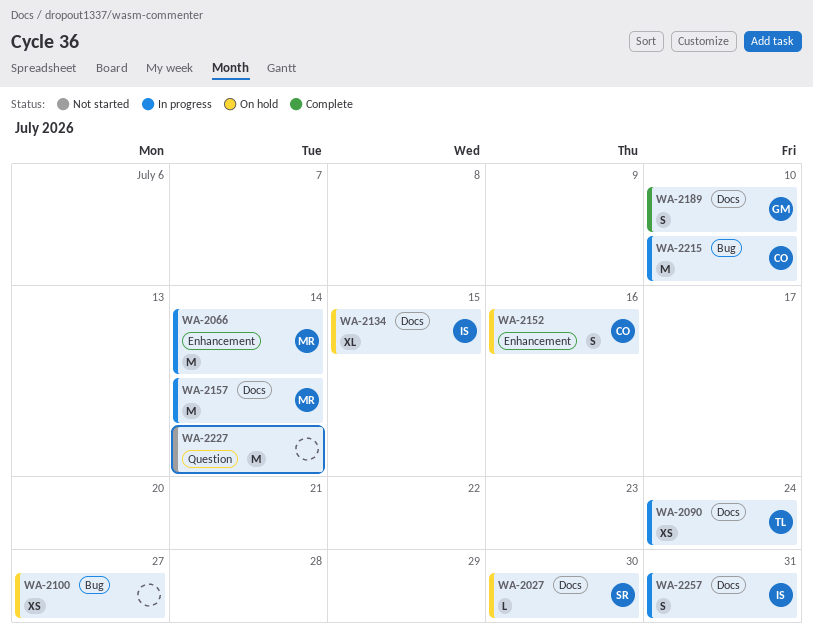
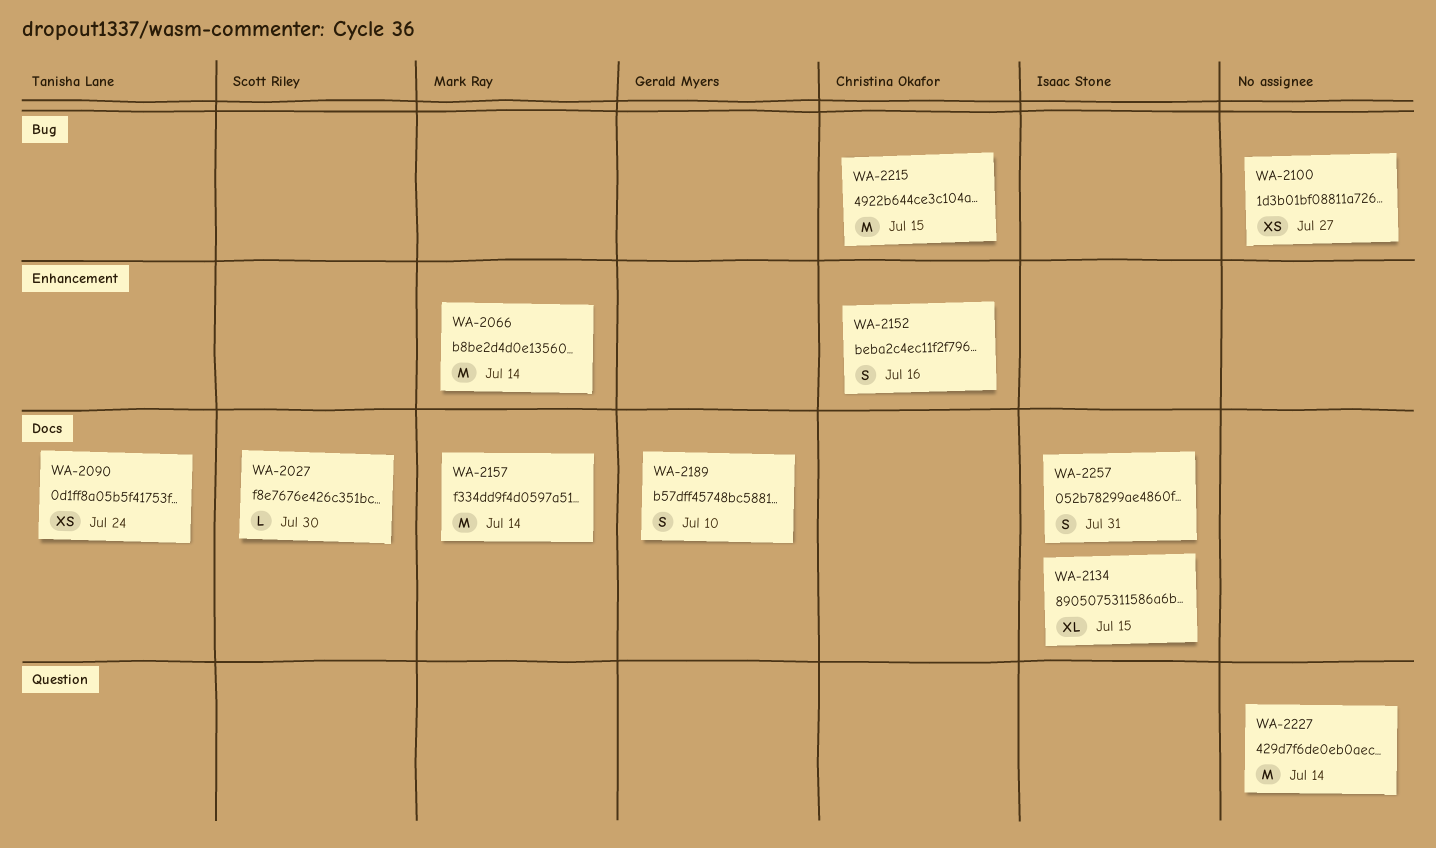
WA-2215, due: Jul 10 -> Jul 15

